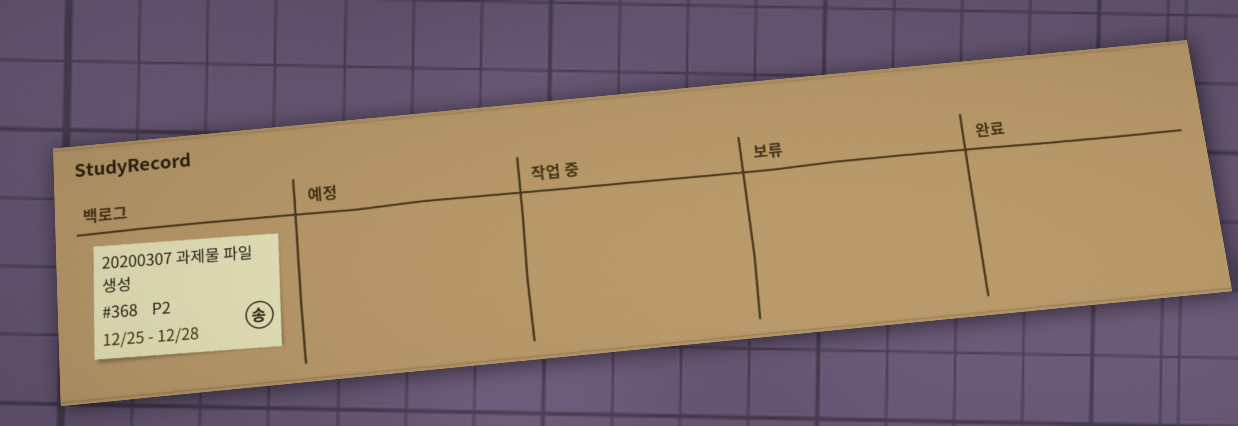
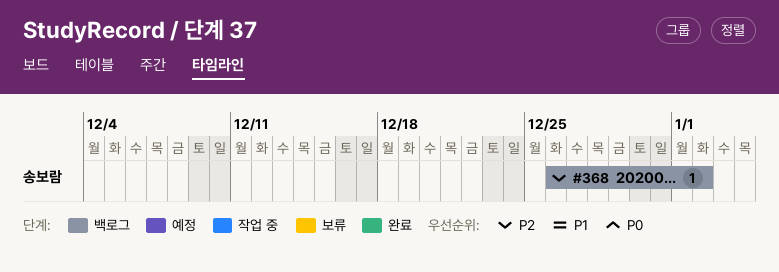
#368, start: Dec 25 -> Dec 26
#368, due: Dec 28 -> Jan 2

